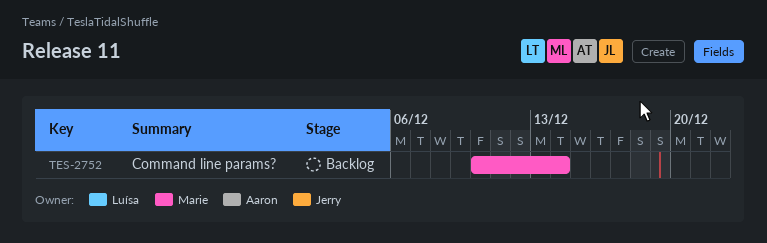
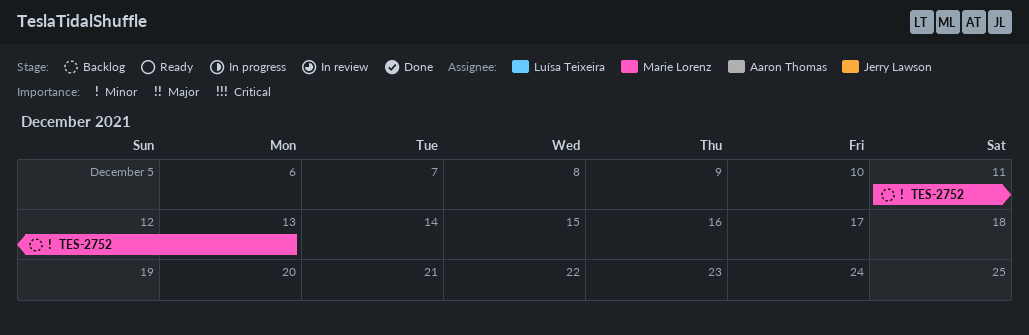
TES-2752, start: Dec 10 -> Dec 11
TES-2752, due: Dec 14 -> Dec 13

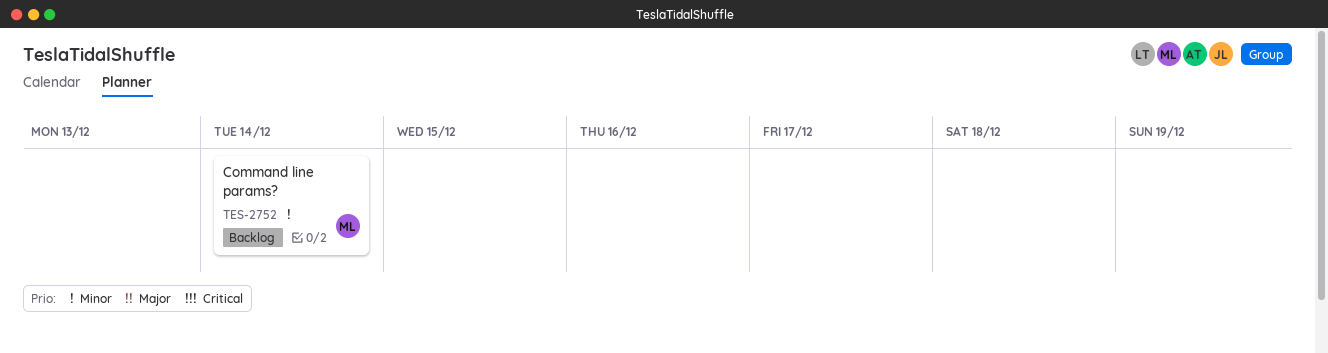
TES-2752, due: Dec 13 -> Dec 14

